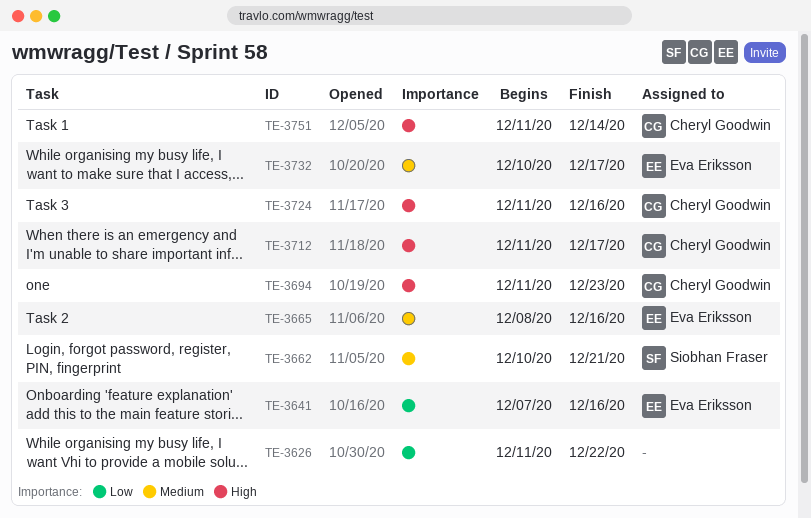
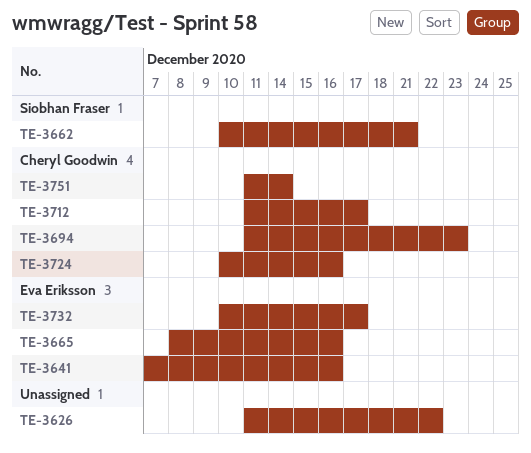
TE-3724, start: Dec 11 -> Dec 10

